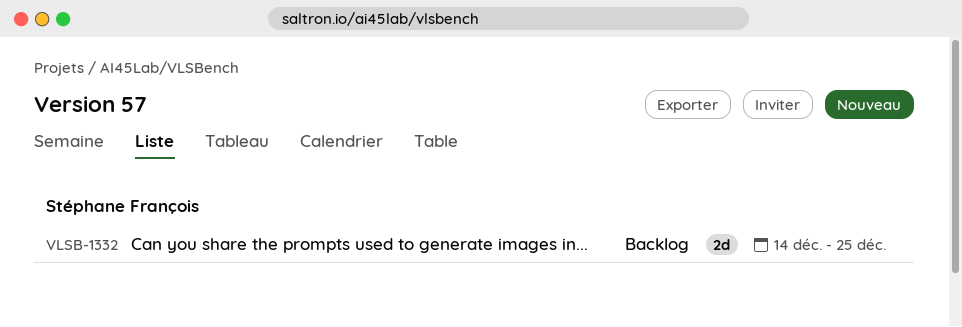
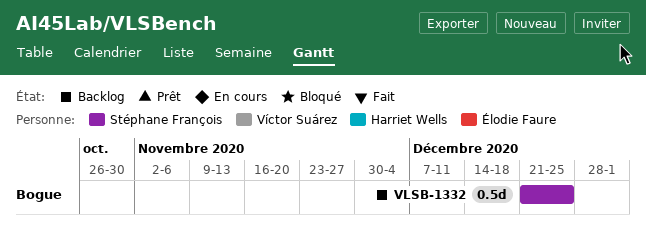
VLSB-1332, estimate: 2d -> 0.5d
VLSB-1332, start: Dec 14 -> Dec 21

